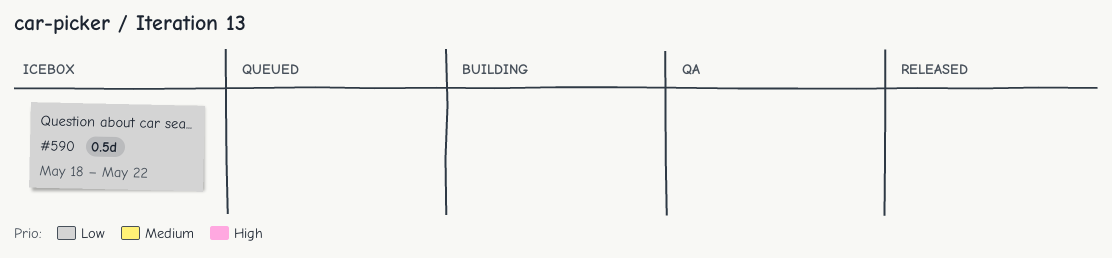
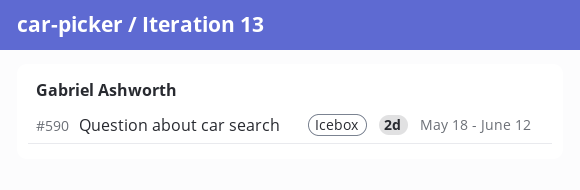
#590, estimate: 0.5d -> 2d
#590, due: May 22 -> Jun 12

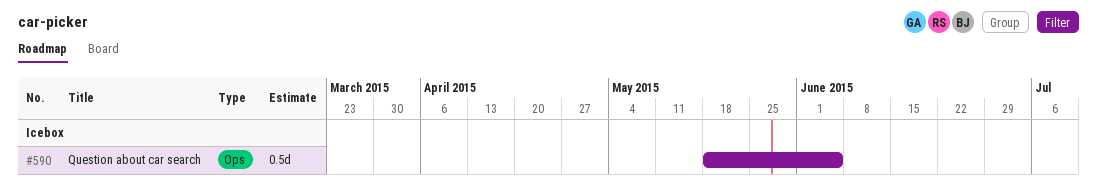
#590, estimate: 2d -> 0.5d
#590, due: Jun 12 -> Jun 5

